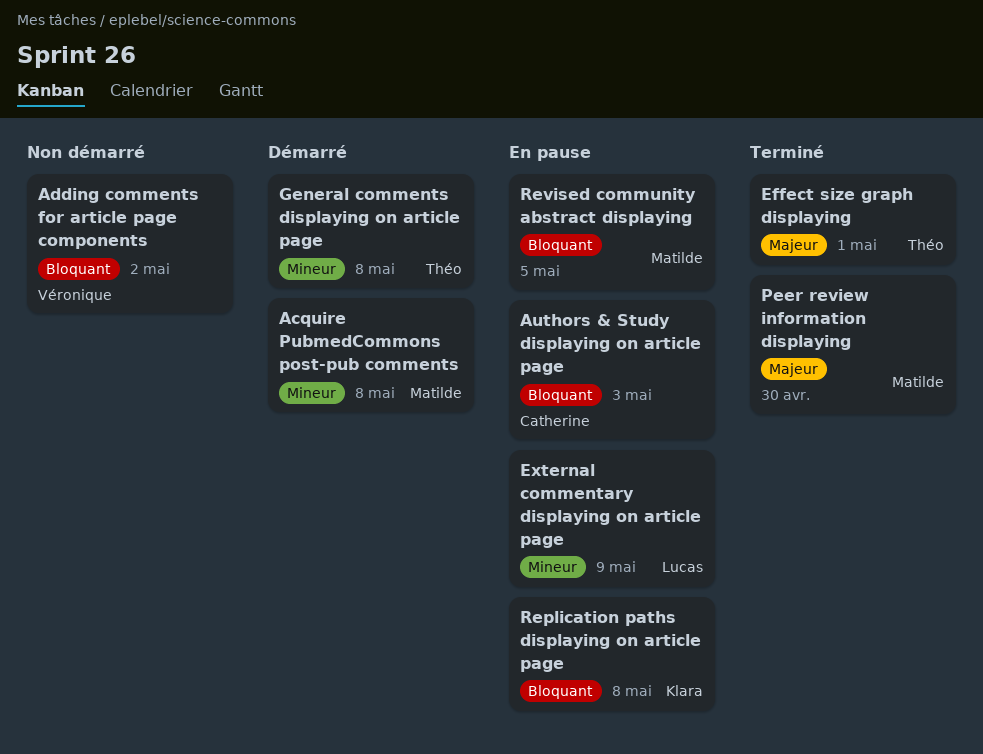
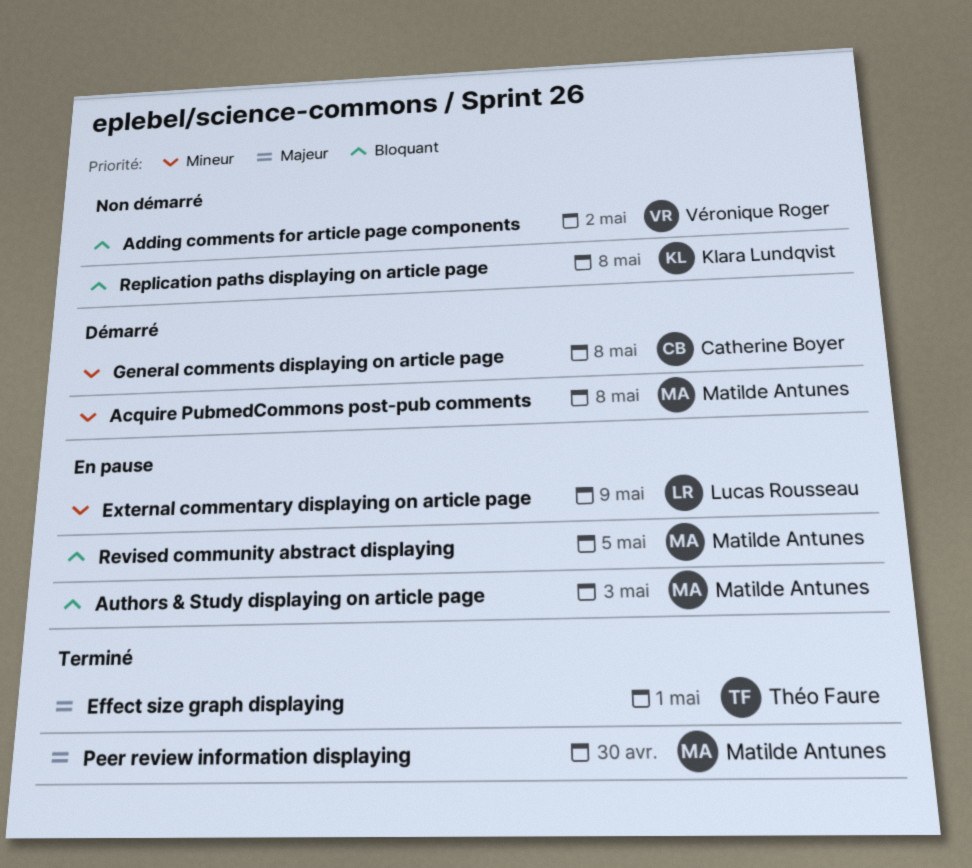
Authors & Study displaying on article page, owner: Catherine Boyer -> Matilde Antunes
General comments displaying on article page, owner: Théo Faure -> Catherine Boyer
Replication paths displaying on article page, status: En pause -> Non démarré

